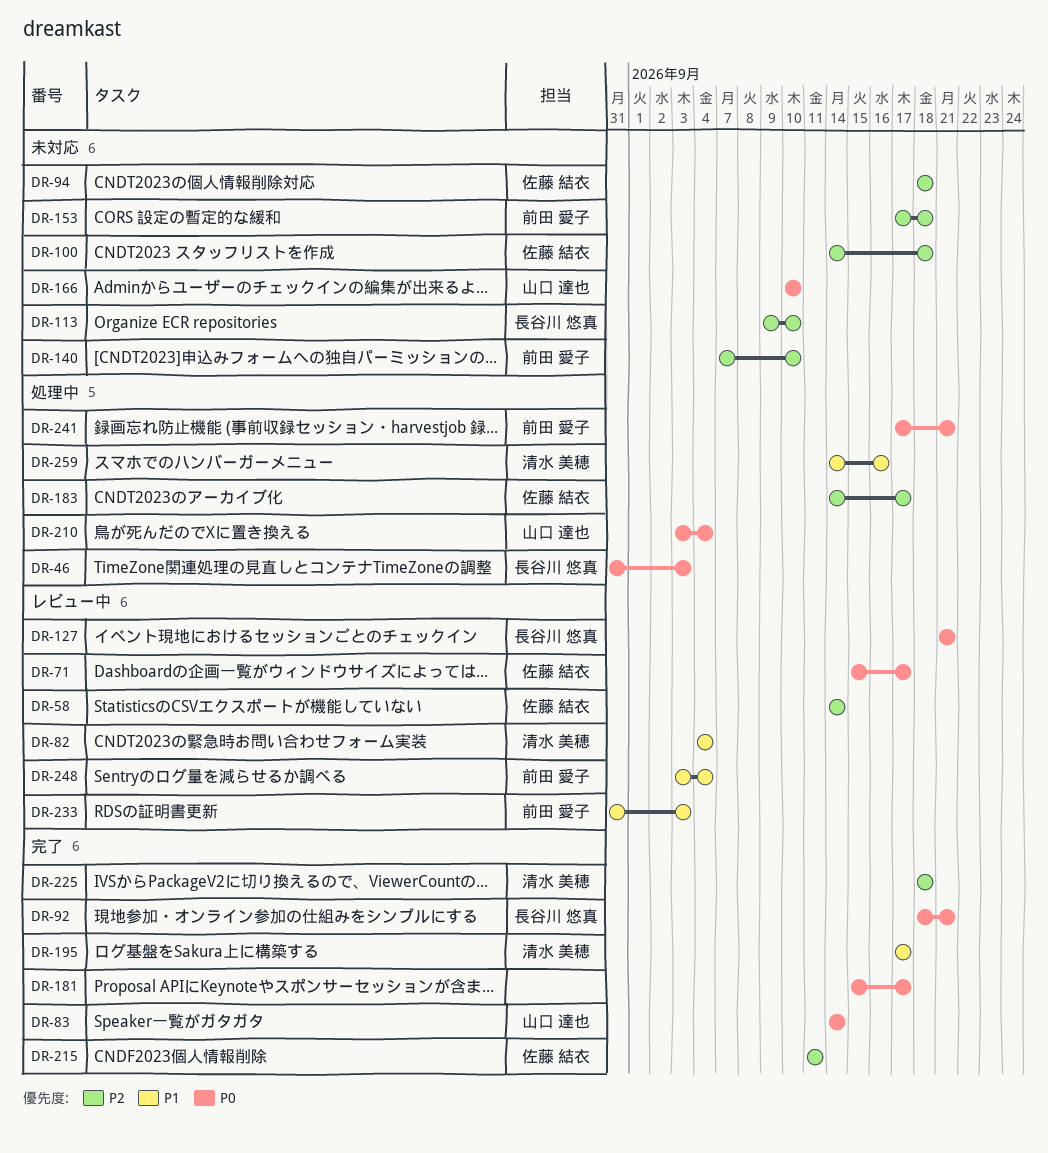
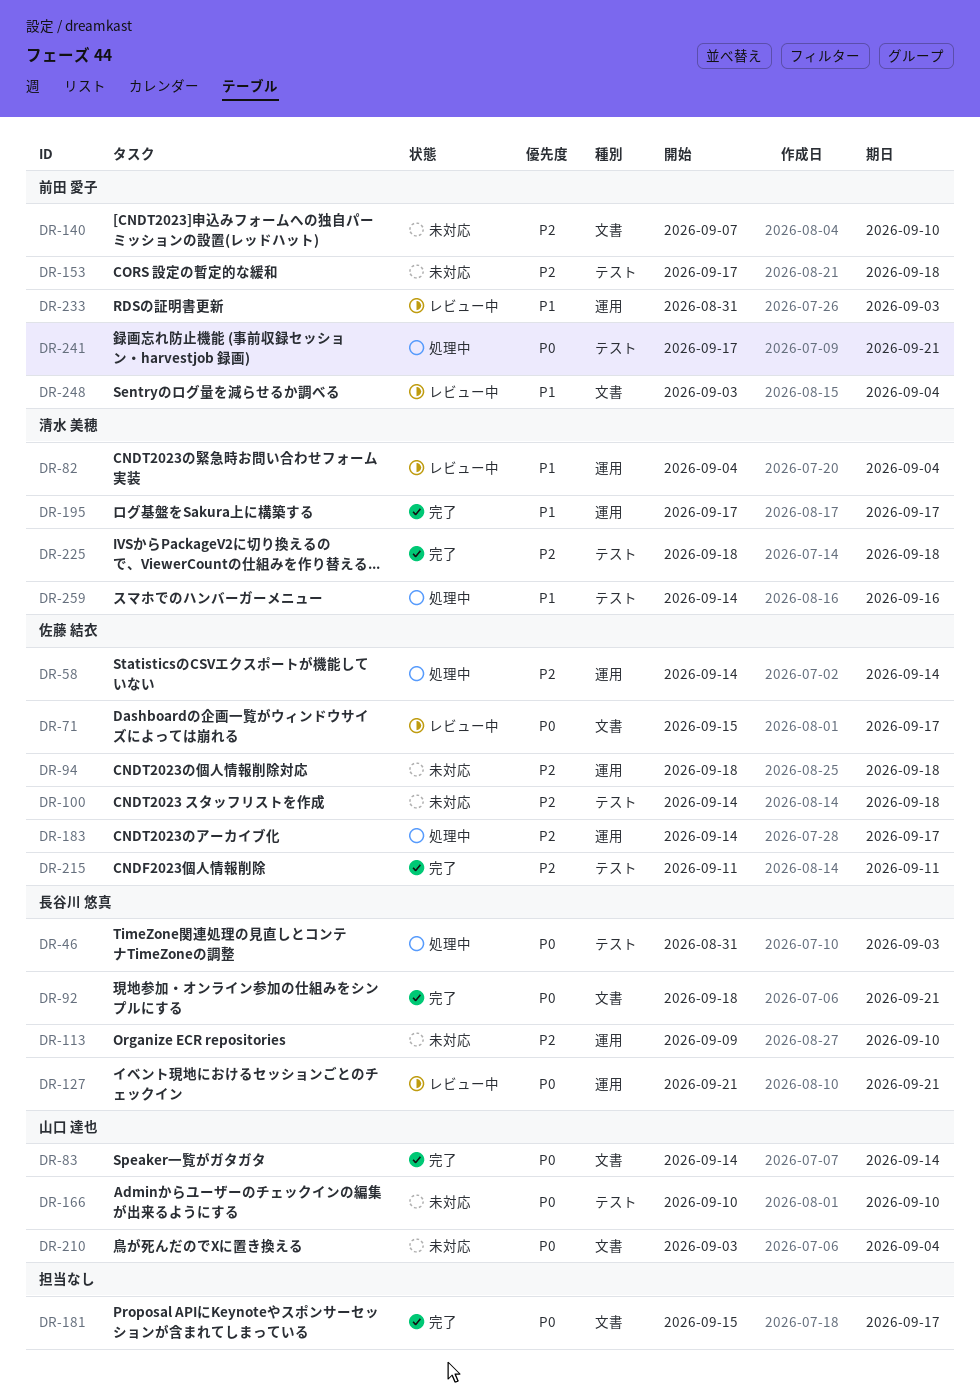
DR-58, status: レビュー中 -> 処理中
DR-210, status: 処理中 -> 未対応

